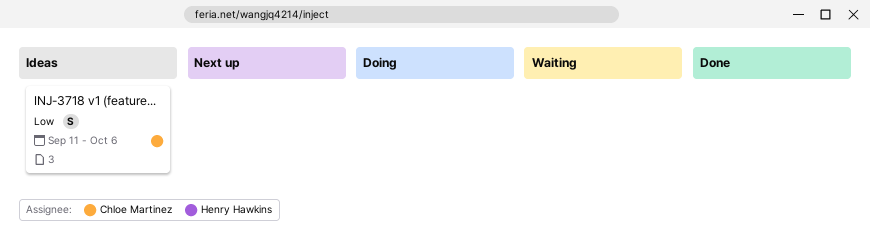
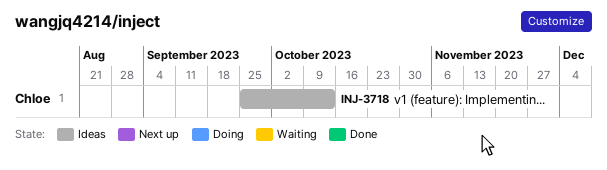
INJ-3718, start: Sep 11 -> Sep 25
INJ-3718, due: Oct 6 -> Oct 13

